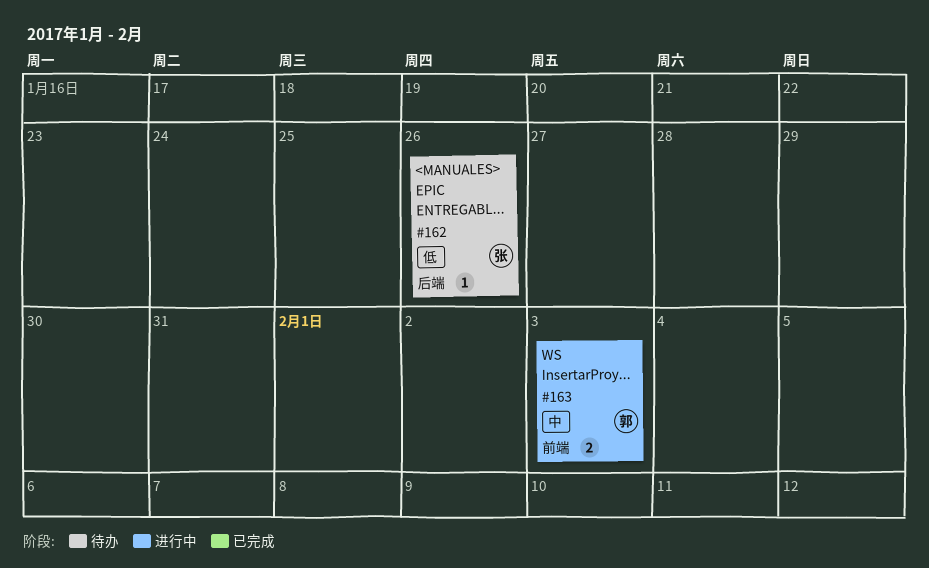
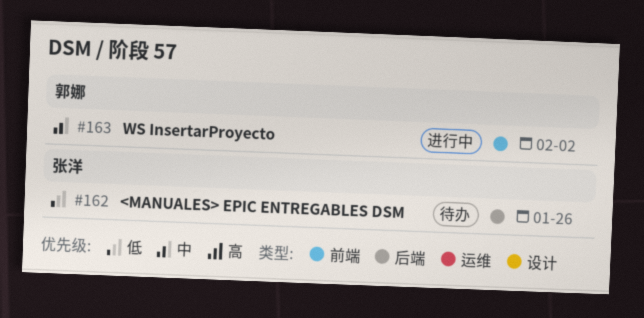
#163, due: Feb 3 -> Feb 2

